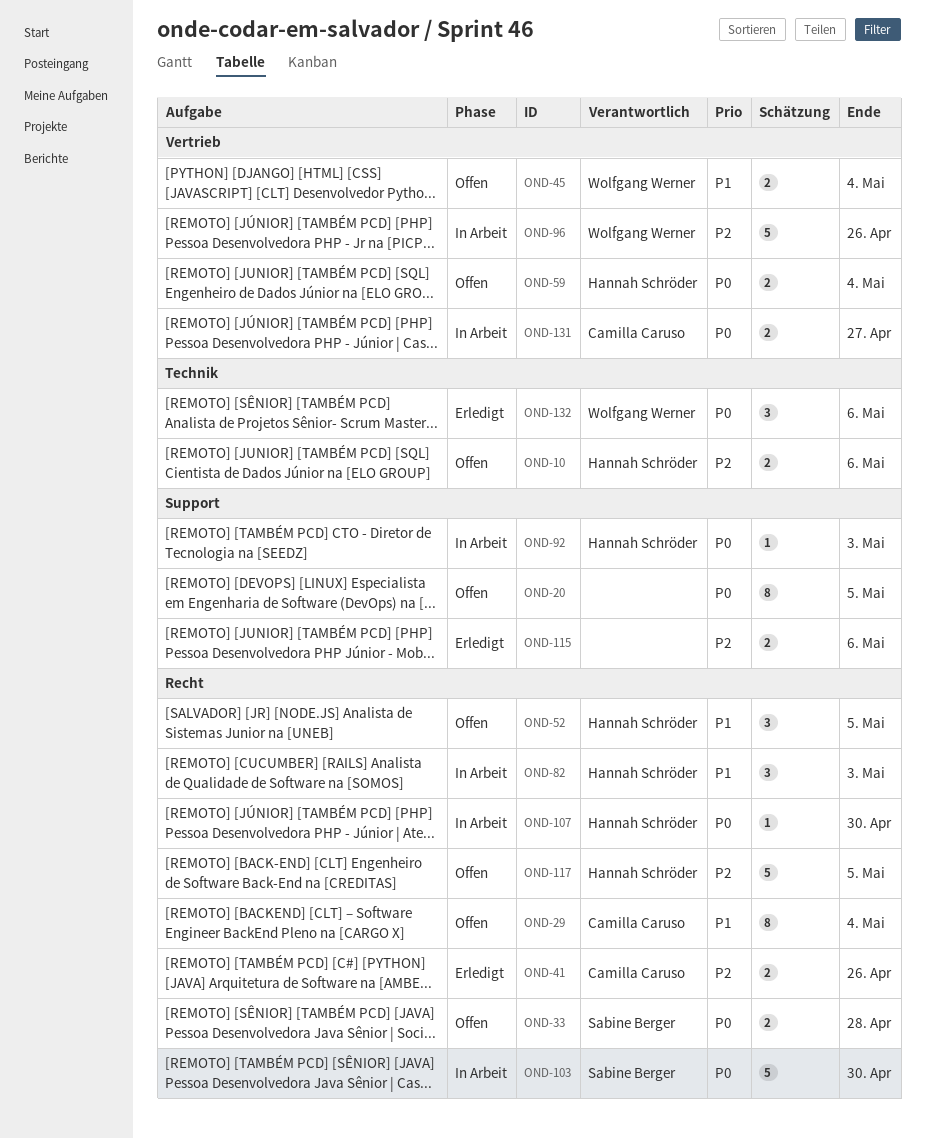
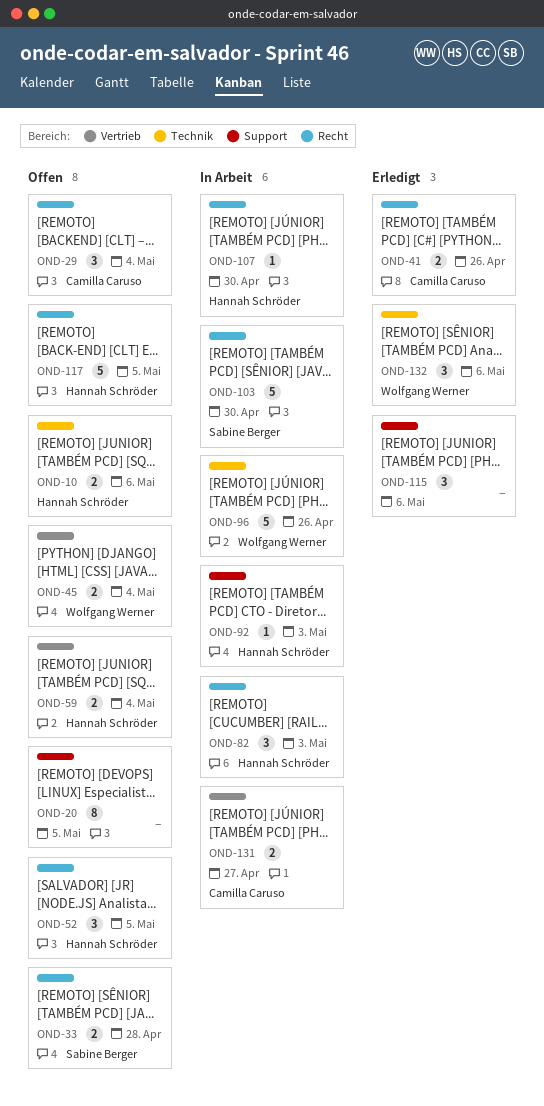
OND-29, estimate: 8 -> 3
OND-96, label: Vertrieb -> Technik
OND-115, estimate: 2 -> 3

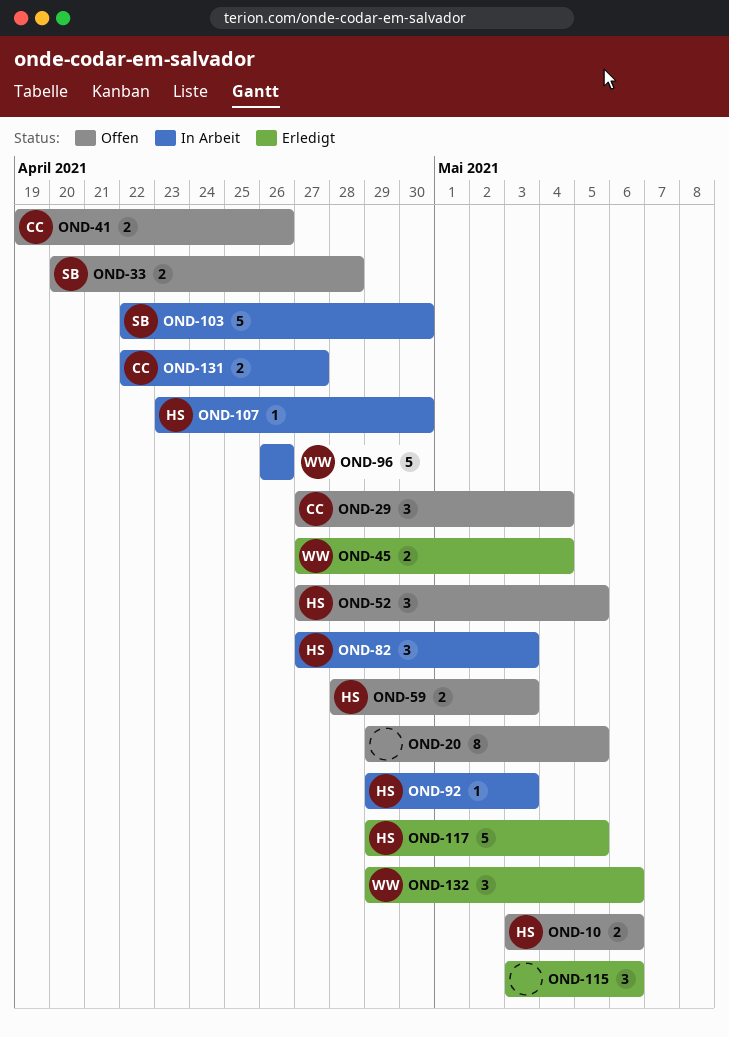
OND-41, status: Erledigt -> Offen
OND-45, status: Offen -> Erledigt
OND-59, due: May 4 -> May 3
OND-117, status: Offen -> Erledigt

